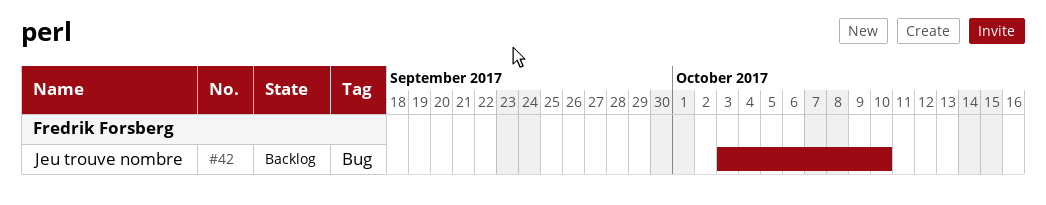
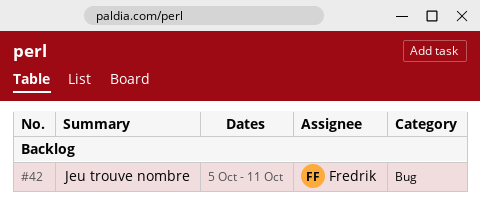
#42, start: Oct 3 -> Oct 5
#42, due: Oct 10 -> Oct 11

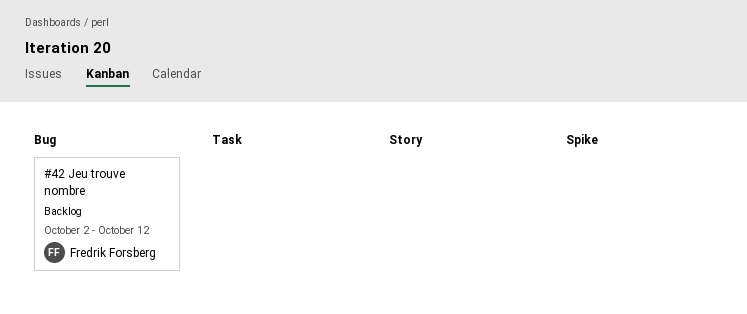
#42, start: Oct 5 -> Oct 2
#42, due: Oct 11 -> Oct 12

